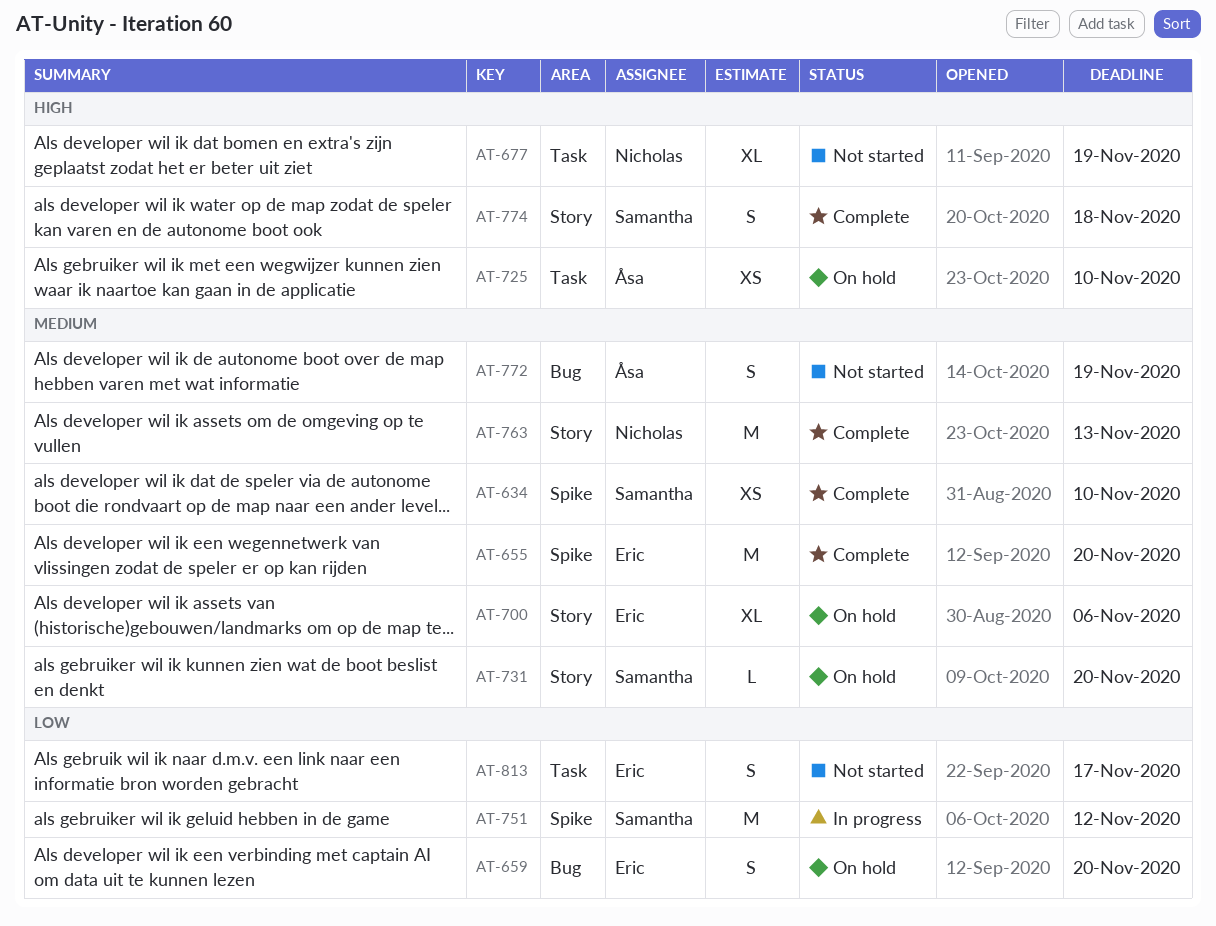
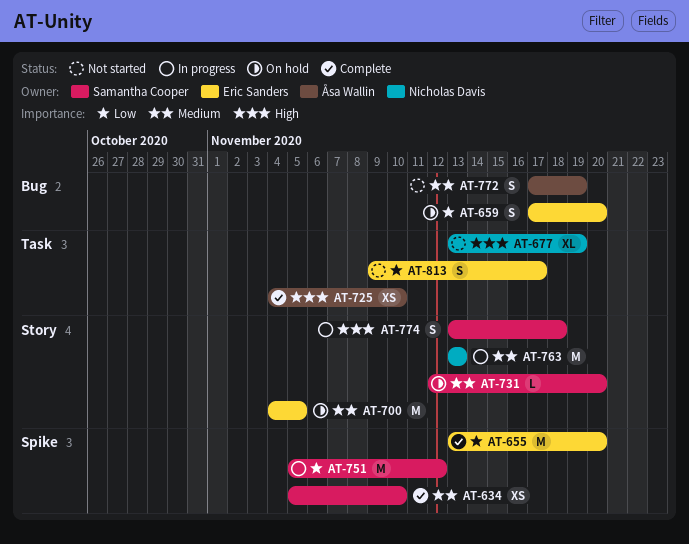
AT-655, priority: Medium -> Low
AT-700, estimate: XL -> M
AT-700, due: Nov 6 -> Nov 5
AT-725, status: On hold -> Complete
AT-763, status: Complete -> In progress
AT-774, status: Complete -> In progress

